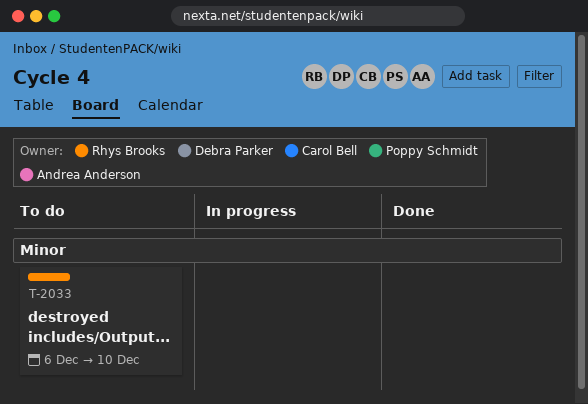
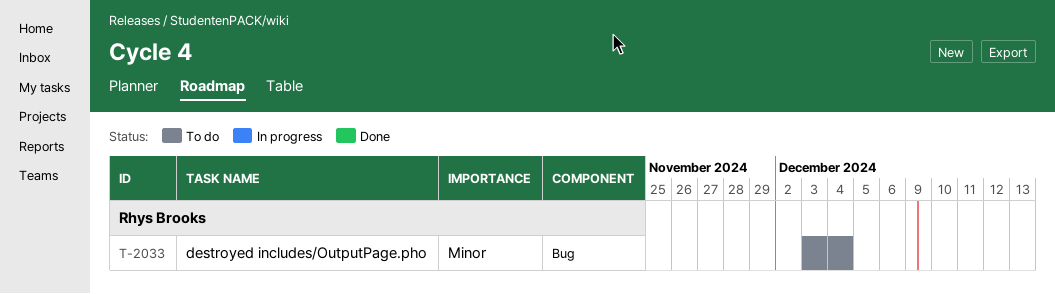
T-2033, start: Dec 6 -> Dec 3
T-2033, due: Dec 10 -> Dec 4

